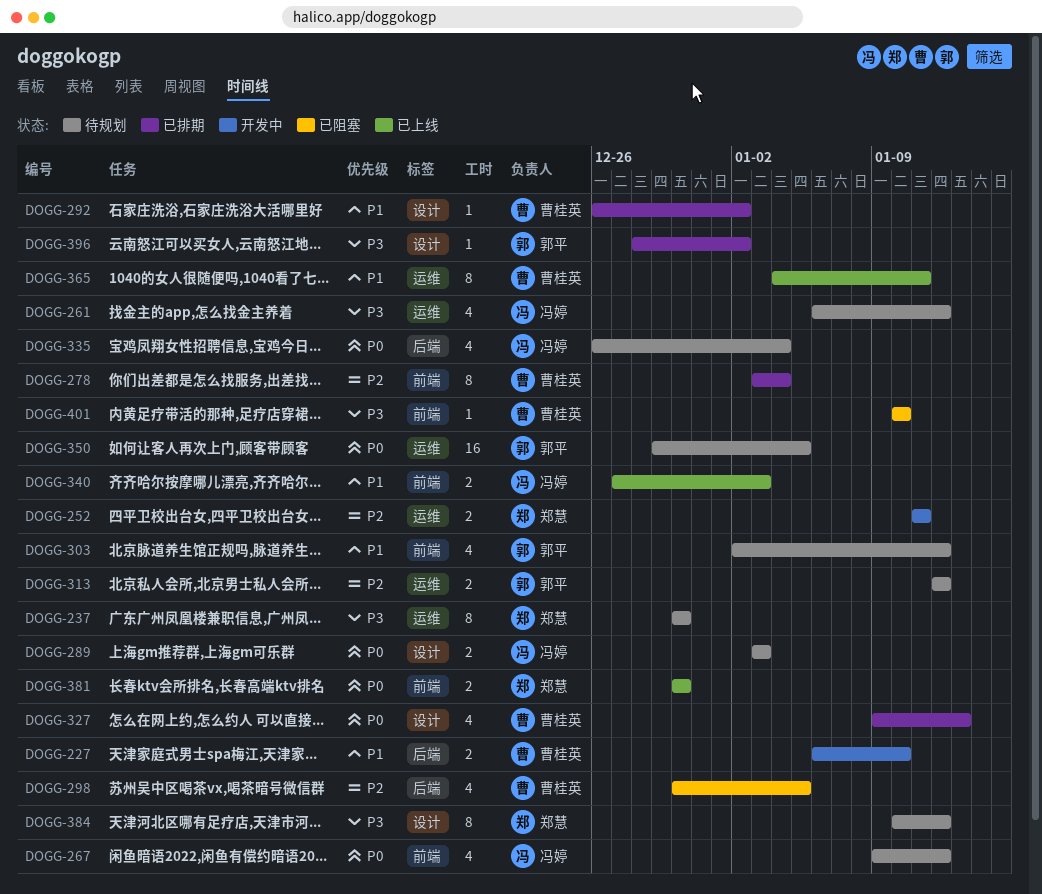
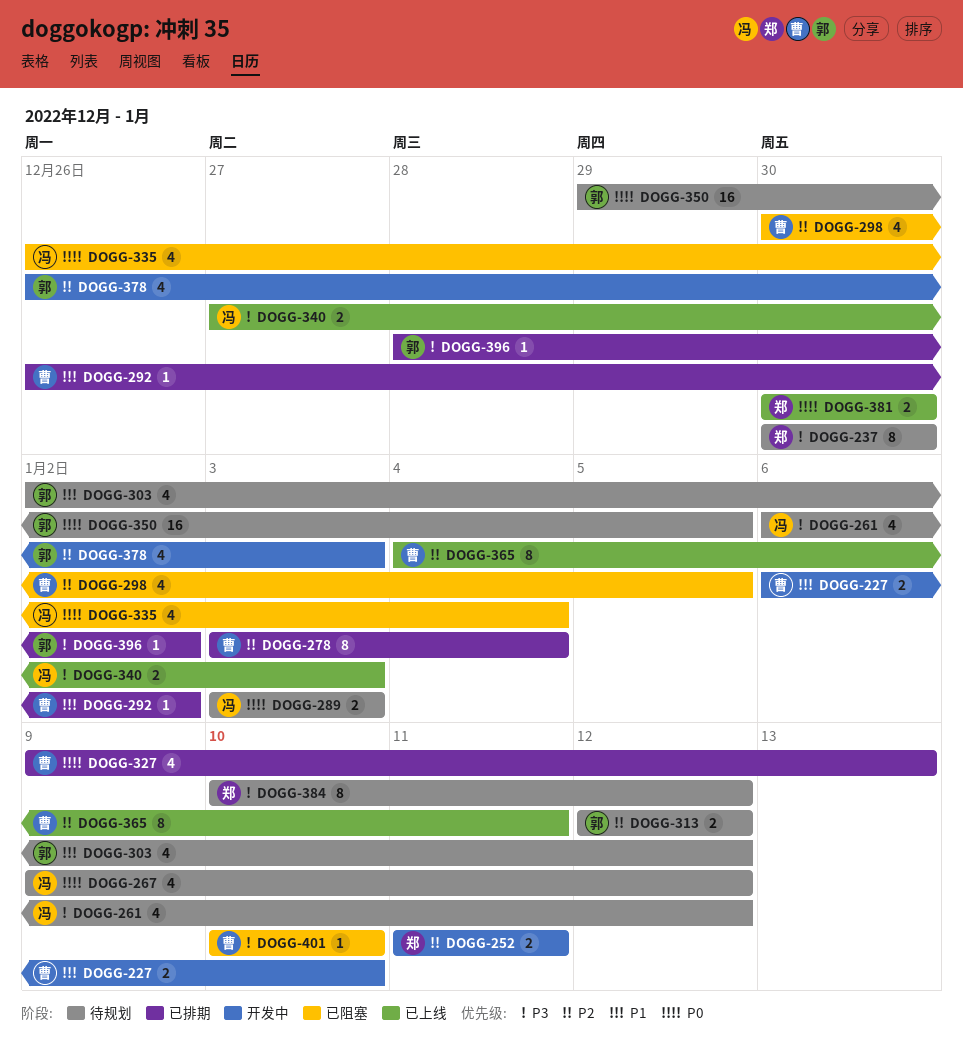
DOGG-335, status: 待规划 -> 已阻塞
DOGG-340, priority: P1 -> P3
DOGG-365, priority: P1 -> P2
DOGG-378: none -> present

